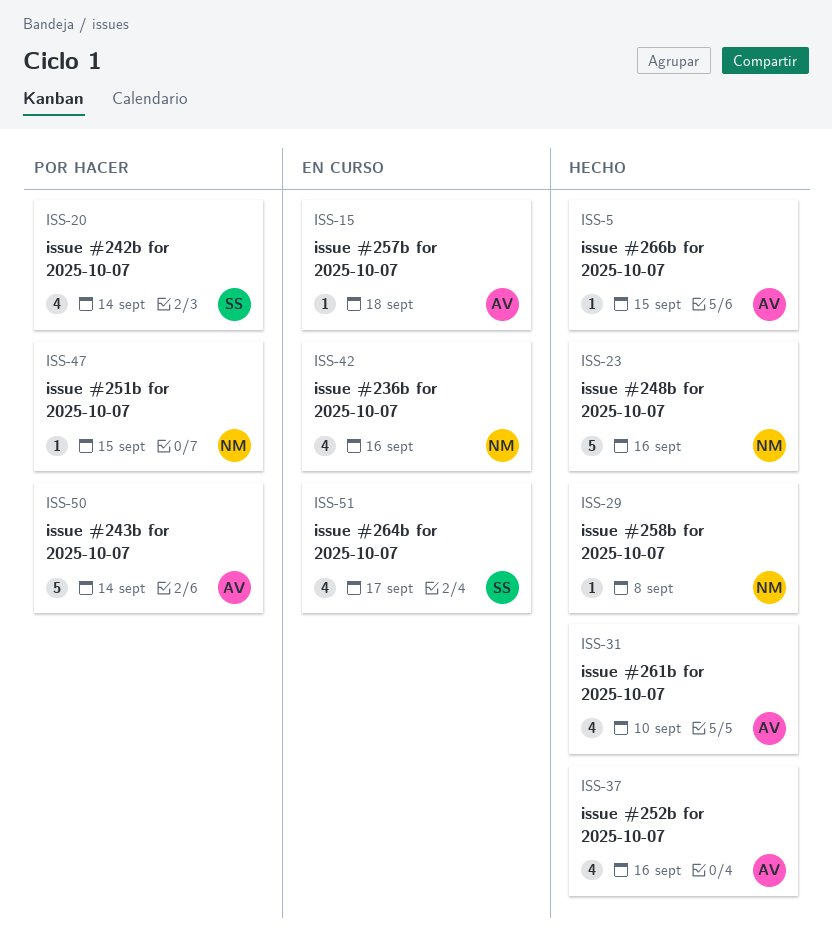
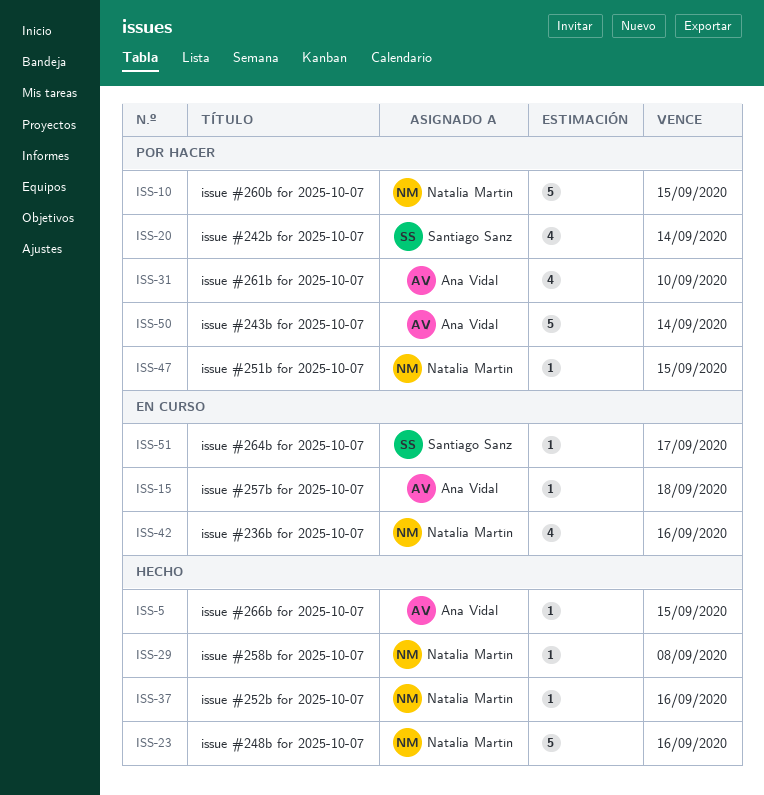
ISS-10: none -> present
ISS-31, status: Hecho -> Por hacer
ISS-37, owner: Ana Vidal -> Natalia Martín
ISS-37, estimate: 4 -> 1
ISS-51, estimate: 4 -> 1

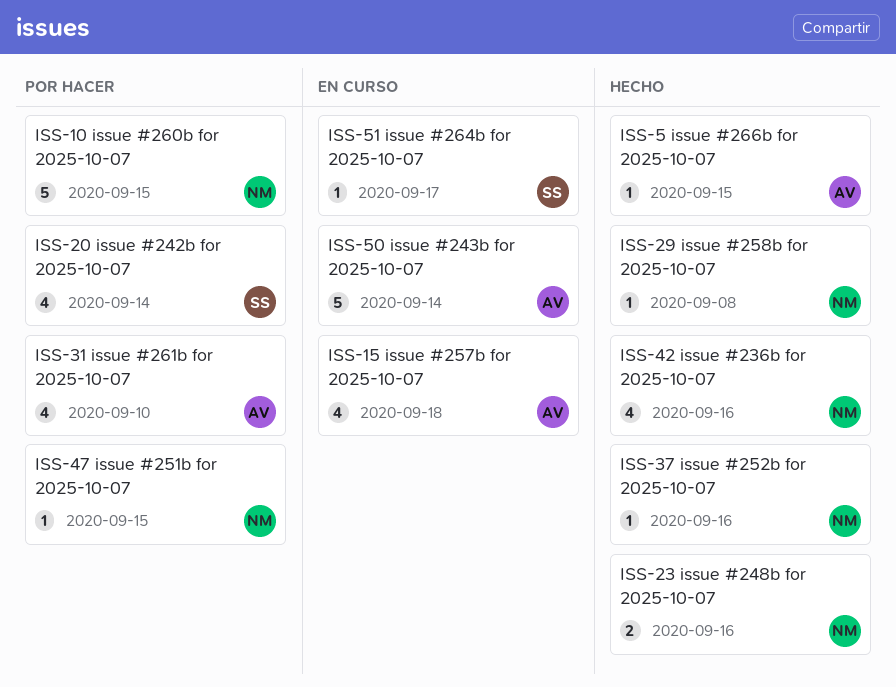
ISS-15, estimate: 1 -> 4
ISS-23, estimate: 5 -> 2
ISS-42, status: En curso -> Hecho
ISS-50, status: Por hacer -> En curso

